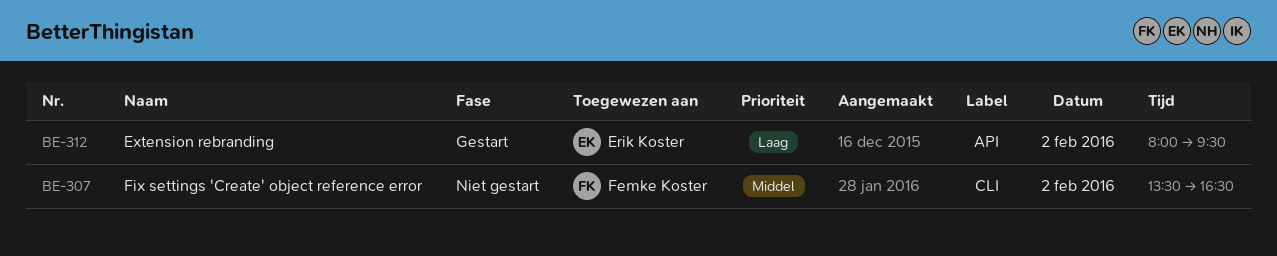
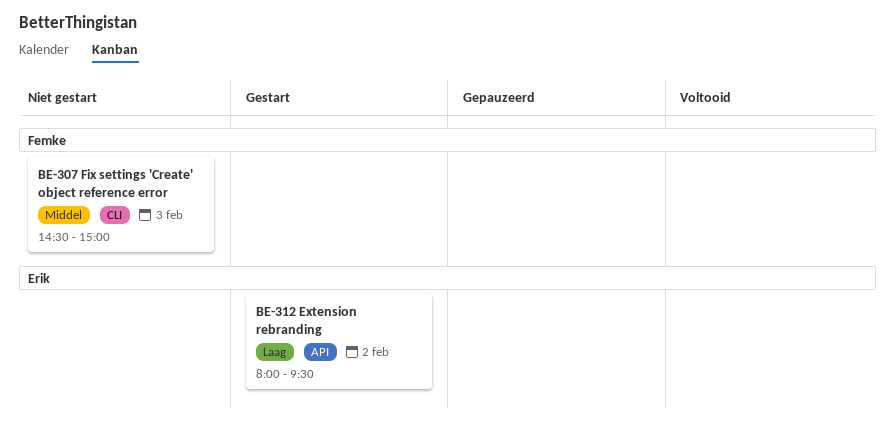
BE-307, day: Feb 2 -> Feb 3
BE-307, begins: 13:30 -> 14:30
BE-307, ends: 16:30 -> 15:00

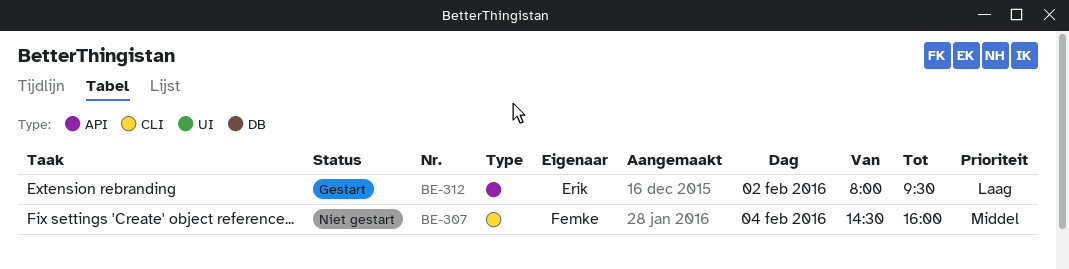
BE-307, day: Feb 3 -> Feb 4
BE-307, ends: 15:00 -> 16:00

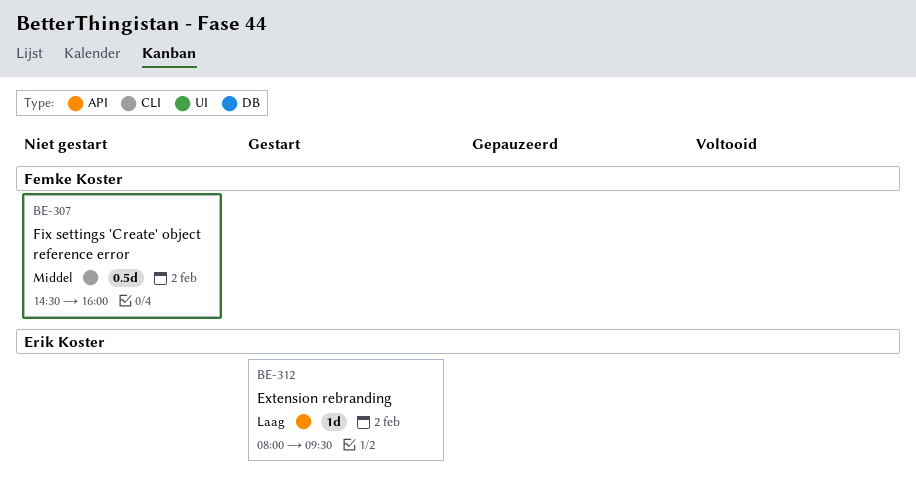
BE-307, day: Feb 4 -> Feb 2

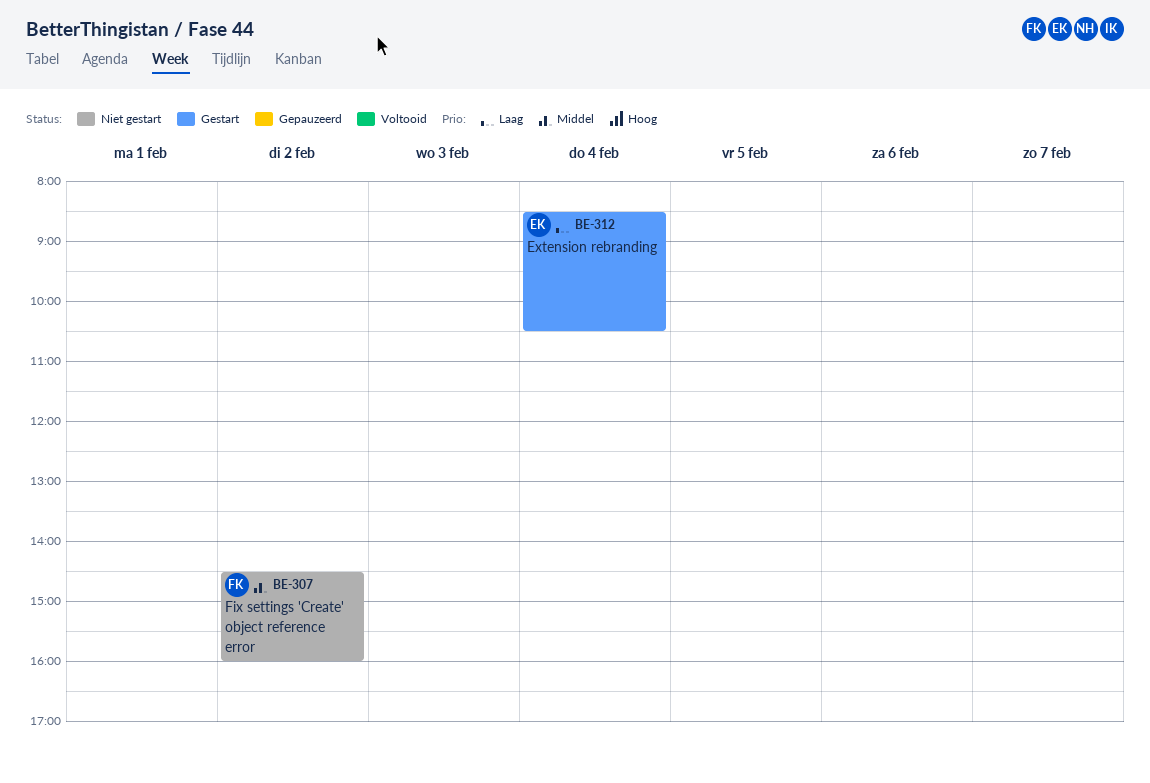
BE-312, day: Feb 2 -> Feb 4
BE-312, begins: 08:00 -> 08:30
BE-312, ends: 09:30 -> 10:30

